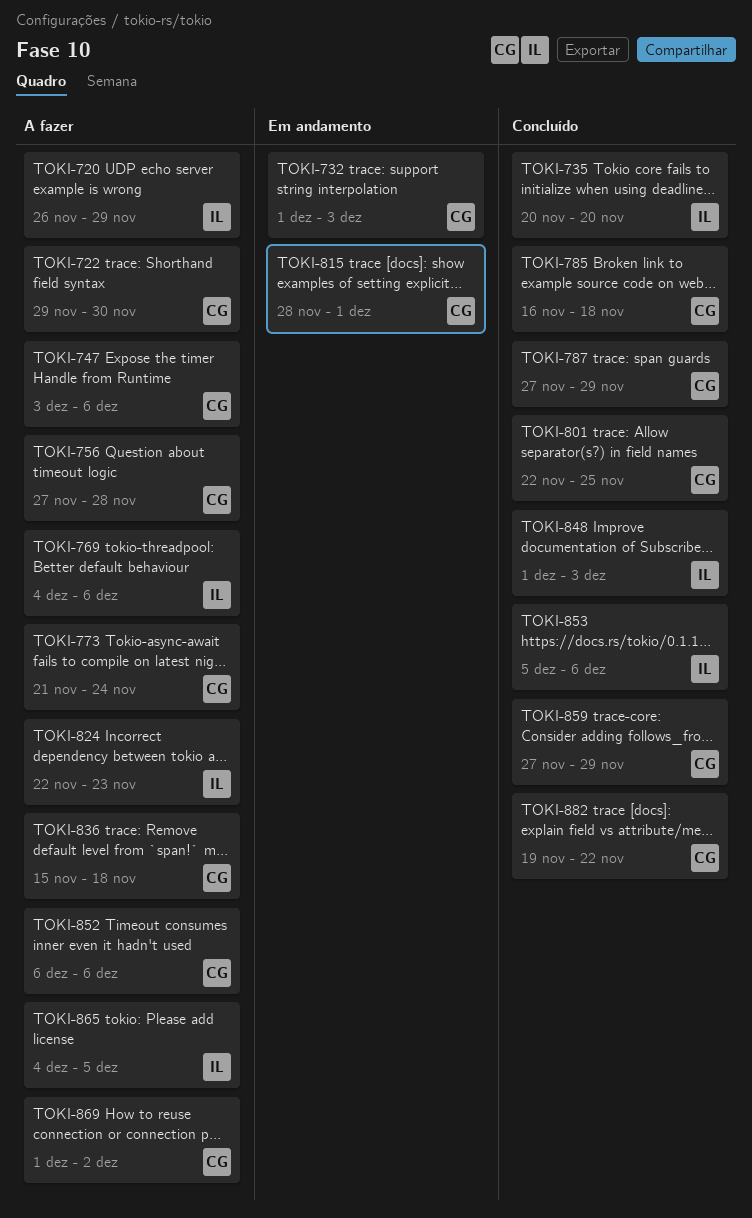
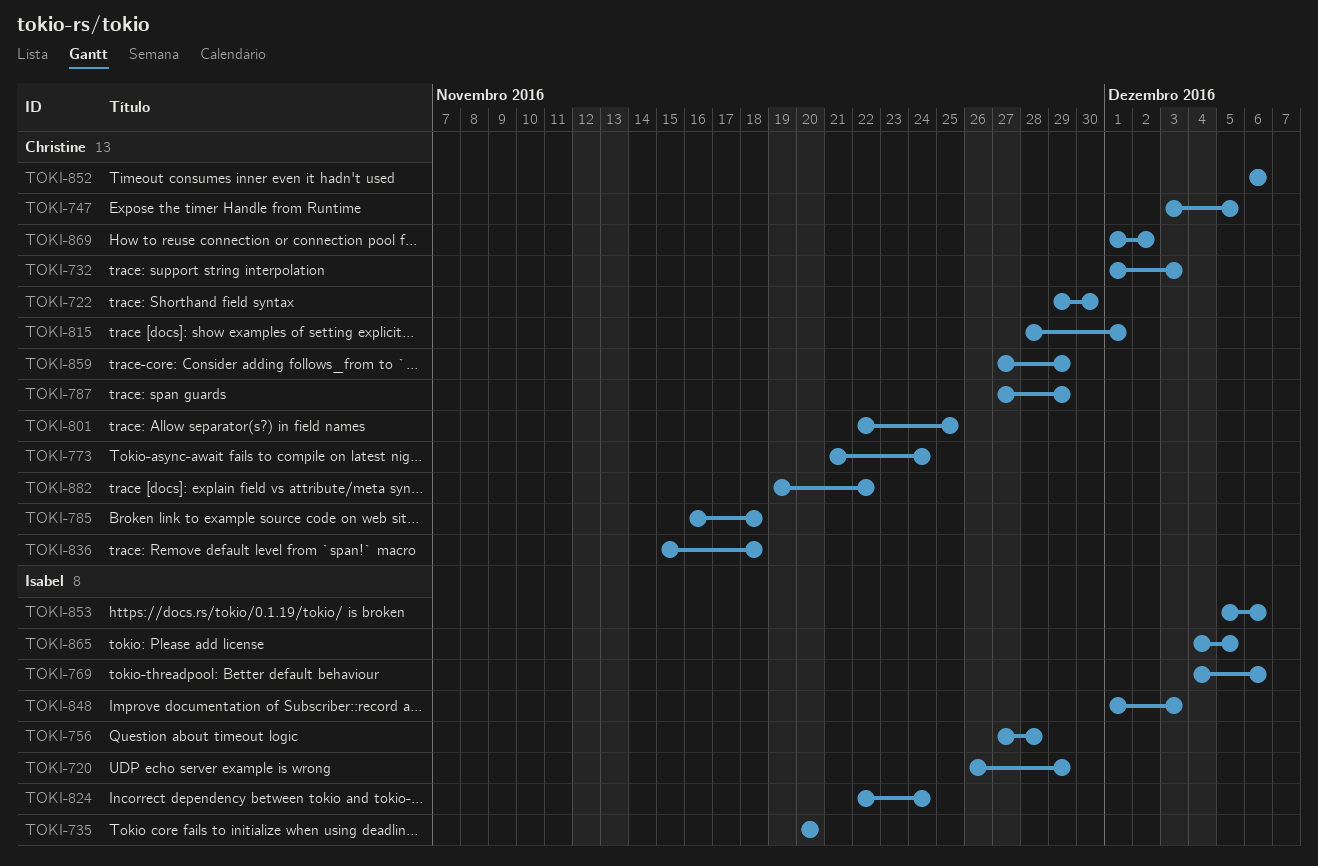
TOKI-747, due: Dec 6 -> Dec 5
TOKI-756, owner: Christine -> Isabel
TOKI-824, due: Nov 23 -> Nov 24

